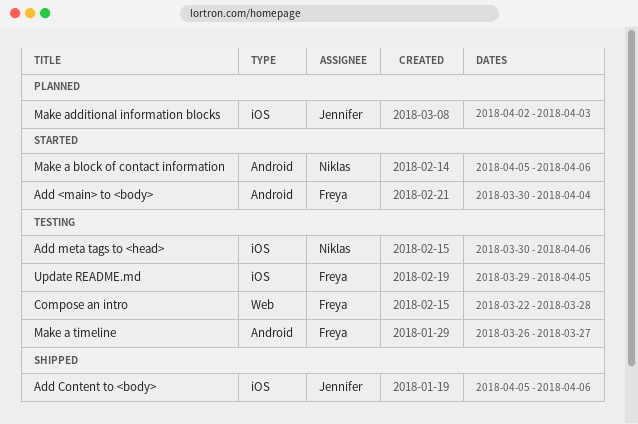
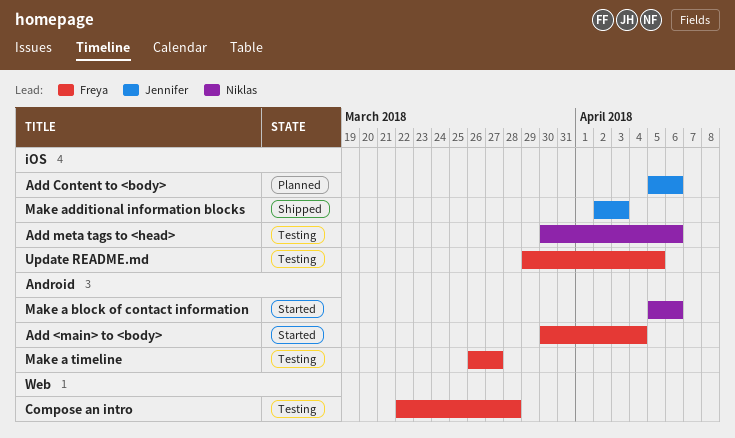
Add Content to <body>, status: Shipped -> Planned
Make additional information blocks, status: Planned -> Shipped

